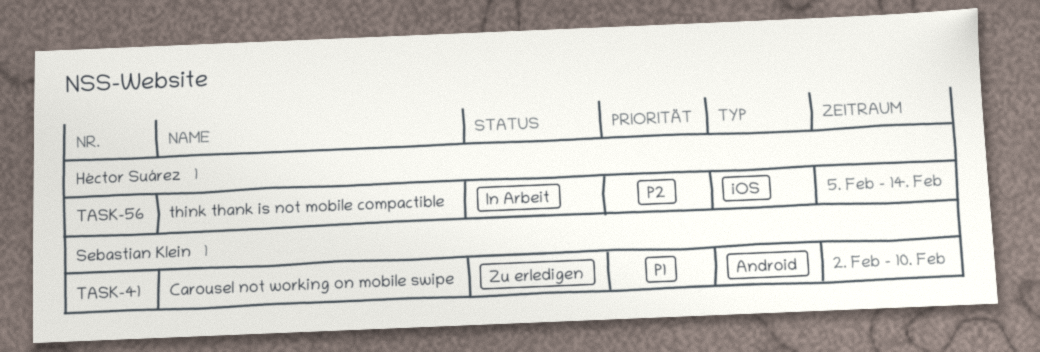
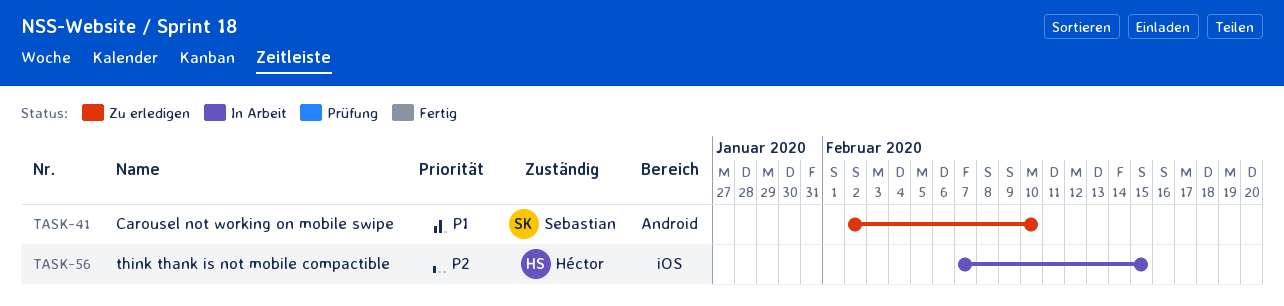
TASK-56, start: Feb 5 -> Feb 7
TASK-56, due: Feb 14 -> Feb 15

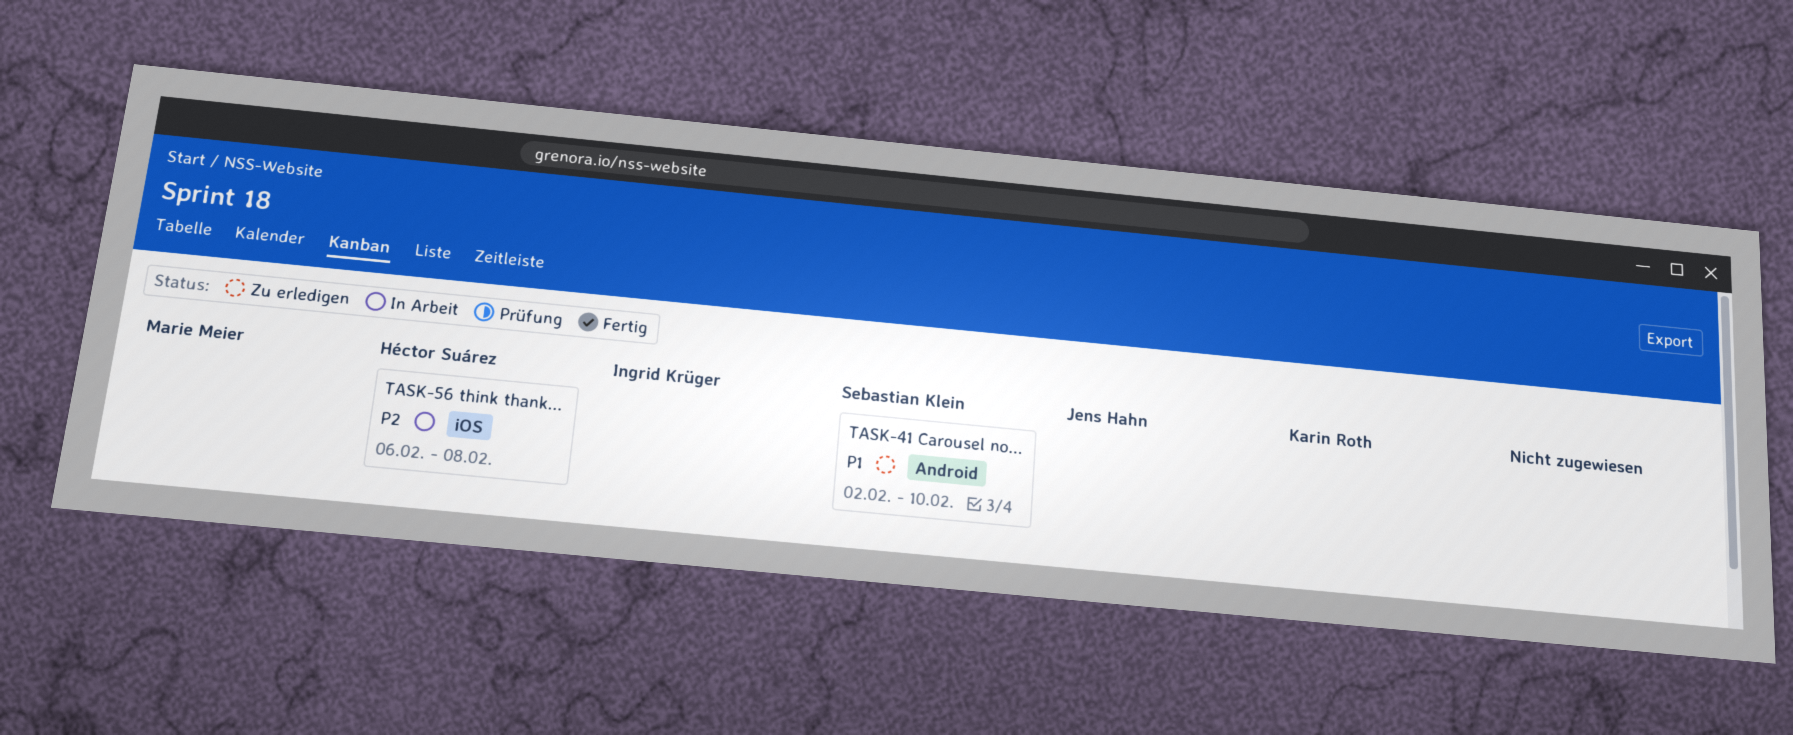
TASK-56, start: Feb 7 -> Feb 6
TASK-56, due: Feb 15 -> Feb 8

